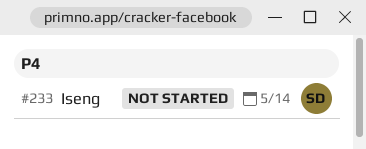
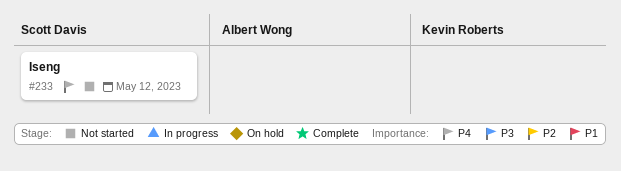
#233, due: May 14 -> May 12

